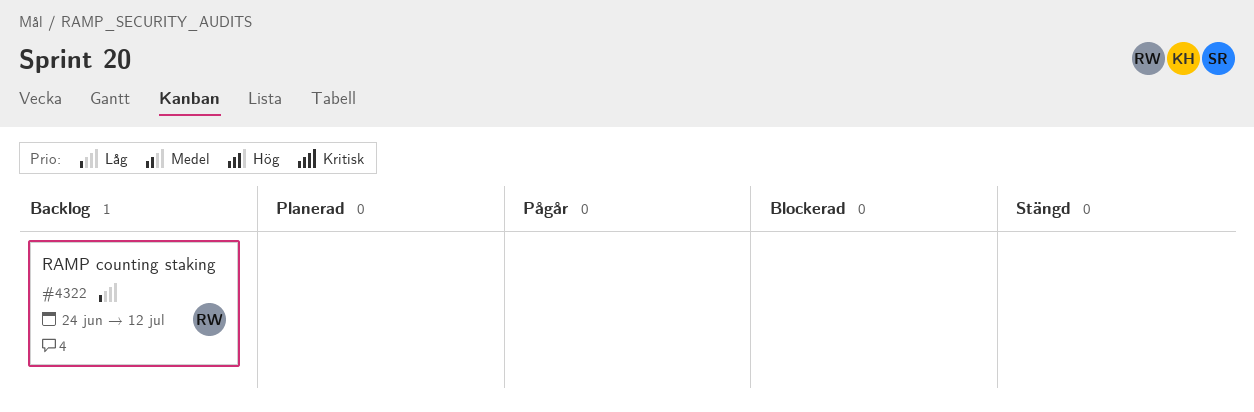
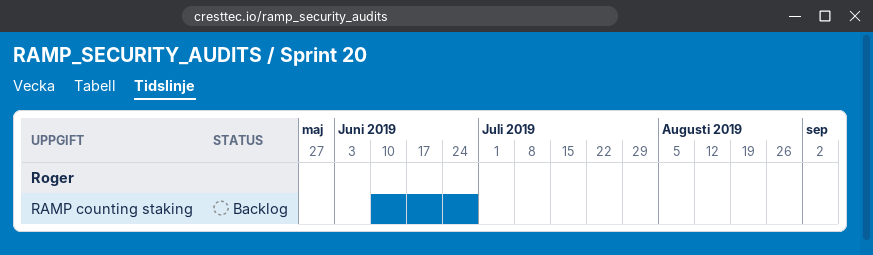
RAMP counting staking, start: Jun 24 -> Jun 10
RAMP counting staking, due: Jul 12 -> Jun 28

